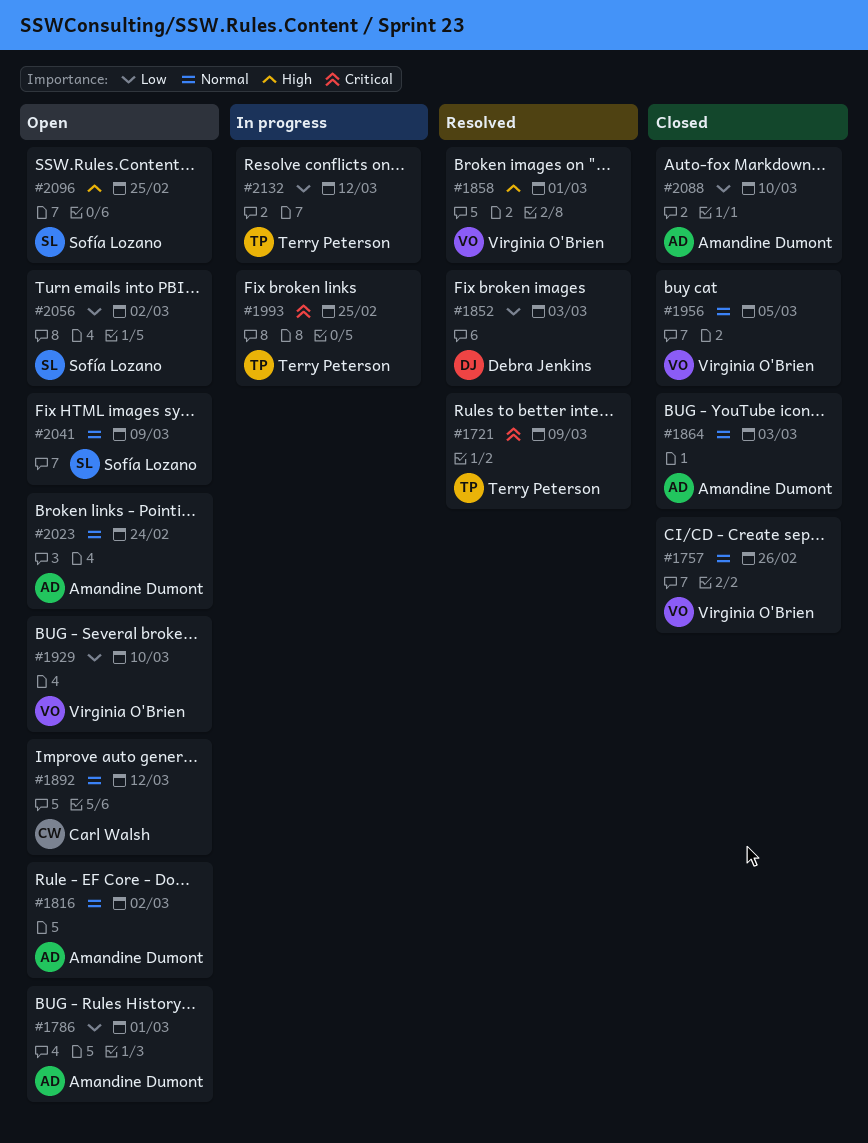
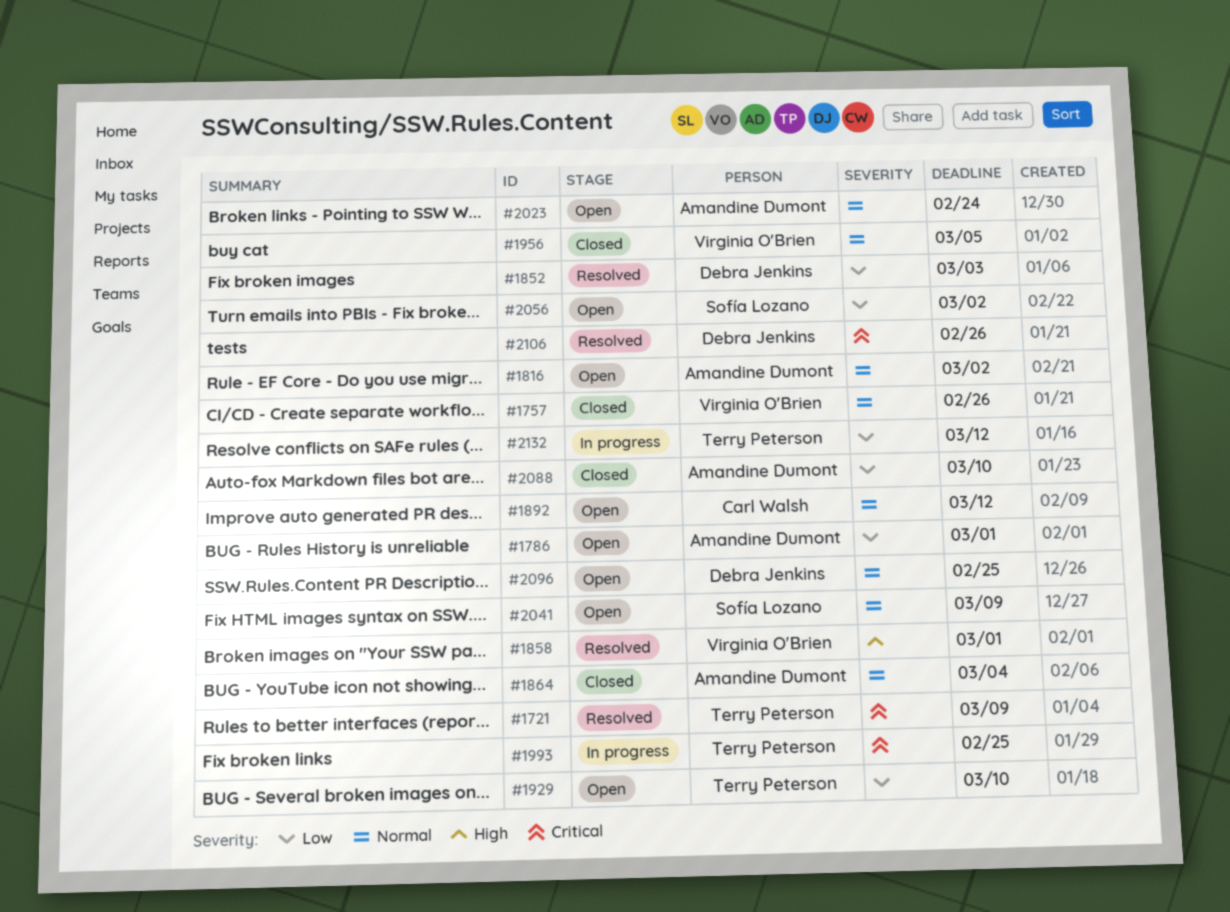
#1864, due: Mar 3 -> Mar 4
#1929, owner: Virginia O'Brien -> Terry Peterson
#2096, owner: Sofía Lozano -> Debra Jenkins
#2096, priority: High -> Normal
#2106: none -> present

